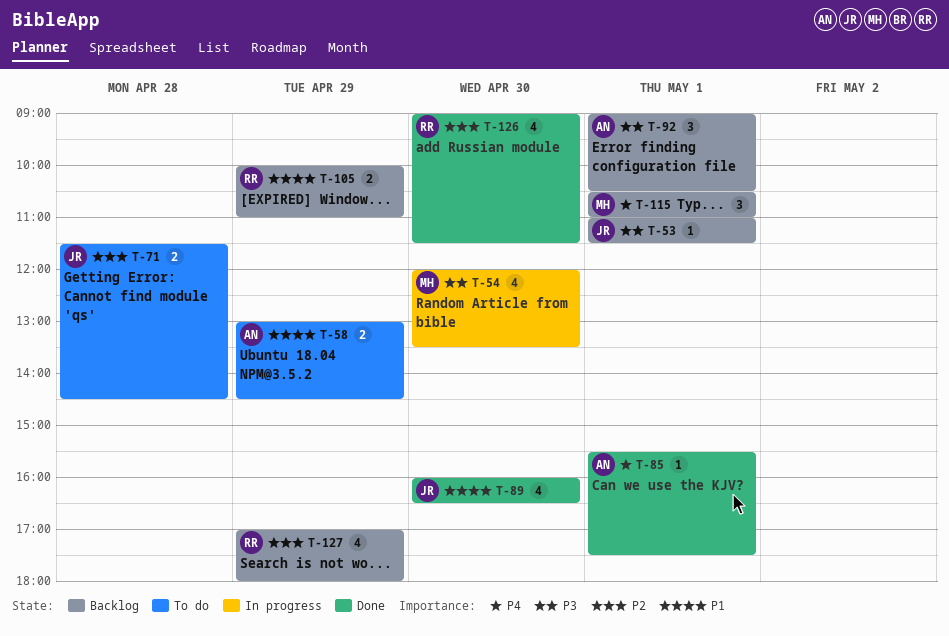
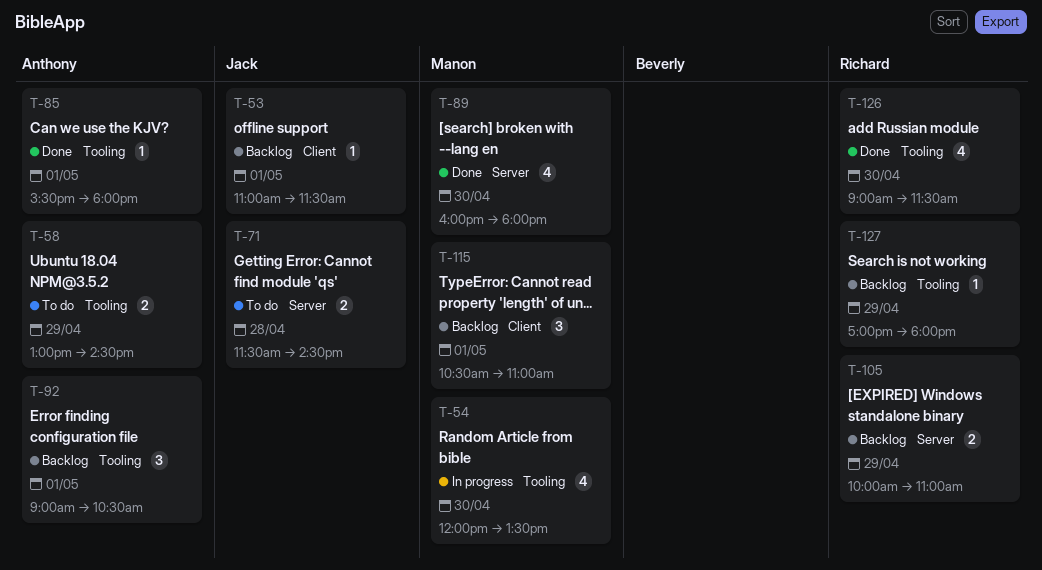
T-85, ends: 17:30 -> 18:00
T-89, owner: Jack -> Manon
T-89, ends: 16:30 -> 18:00
T-127, estimate: 4 -> 1

